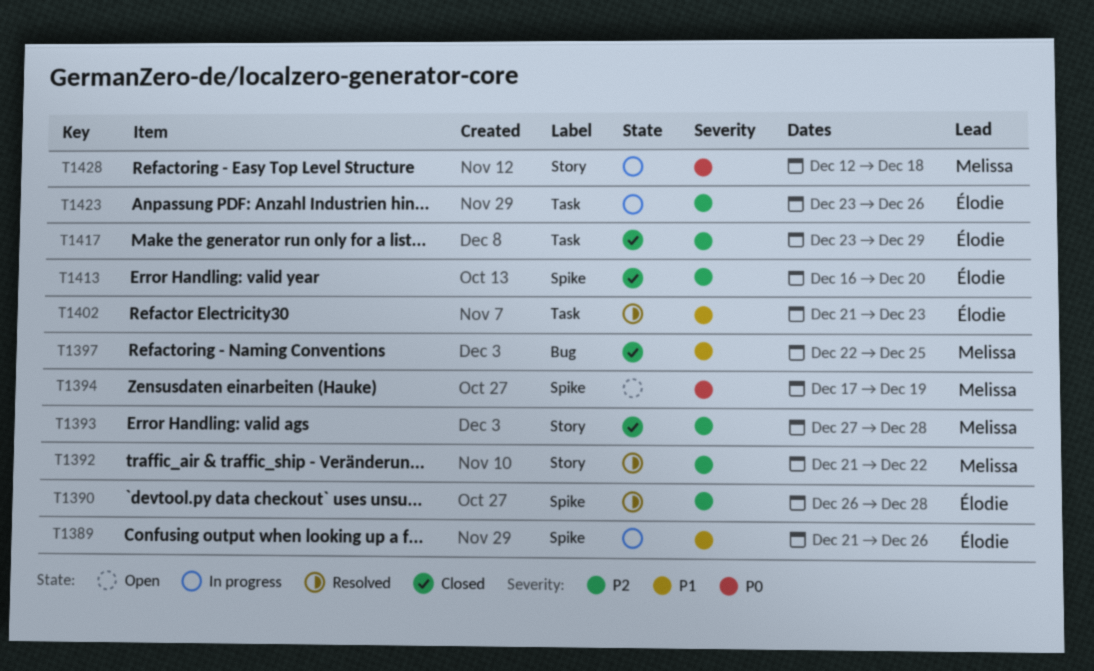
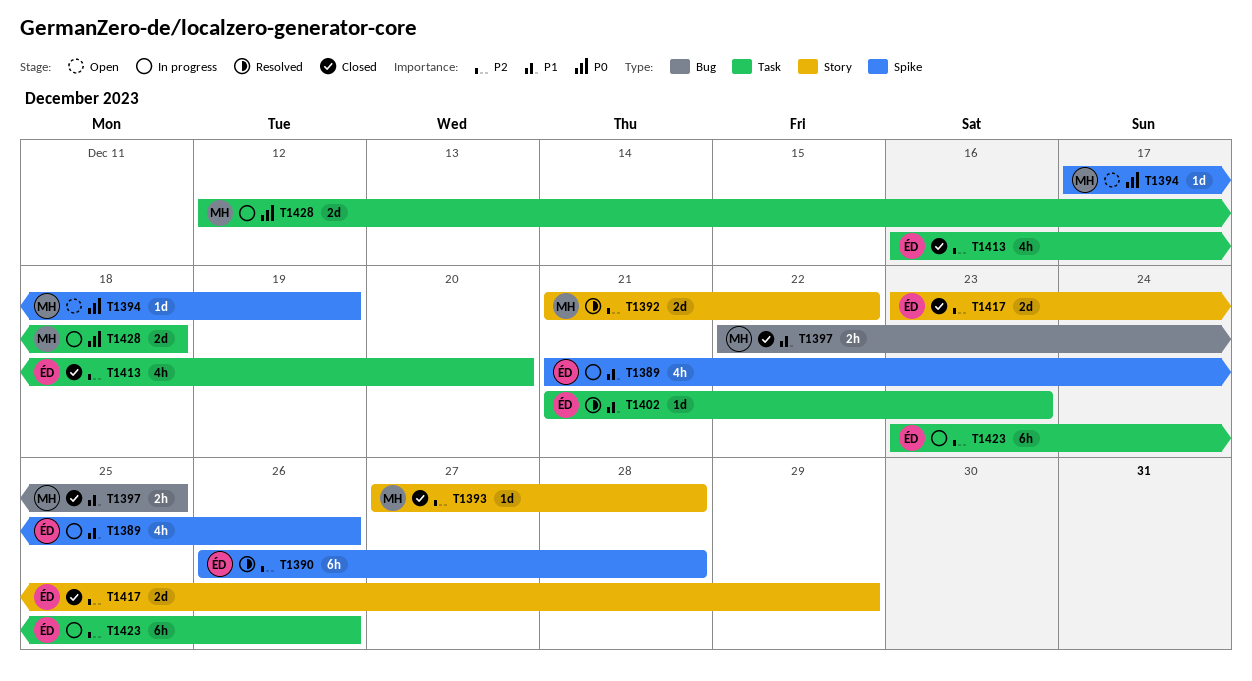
T1413, label: Spike -> Task
T1417, label: Task -> Story
T1428, label: Story -> Task

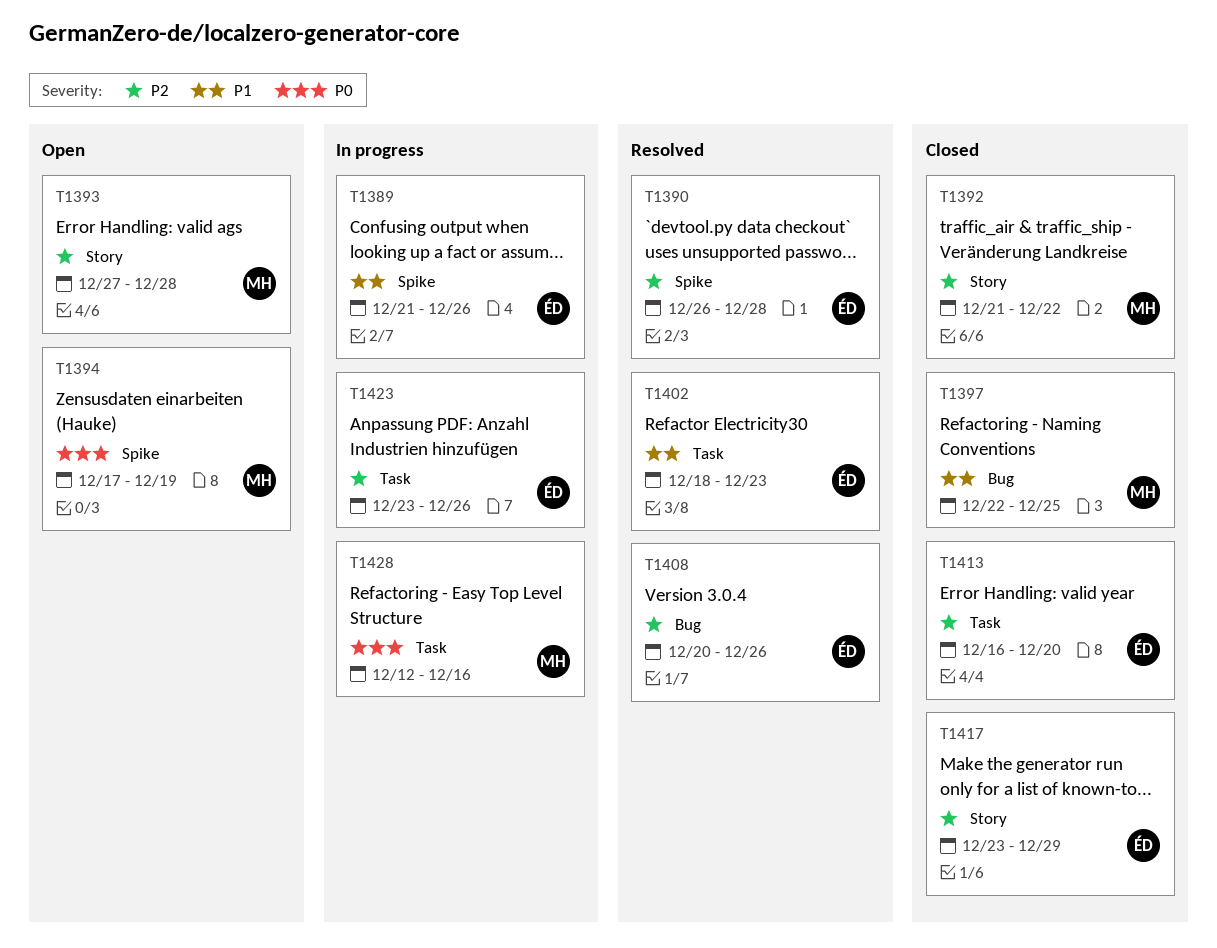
T1392, status: Resolved -> Closed
T1393, status: Closed -> Open
T1402, start: Dec 21 -> Dec 18
T1408: none -> present
T1428, due: Dec 18 -> Dec 16

